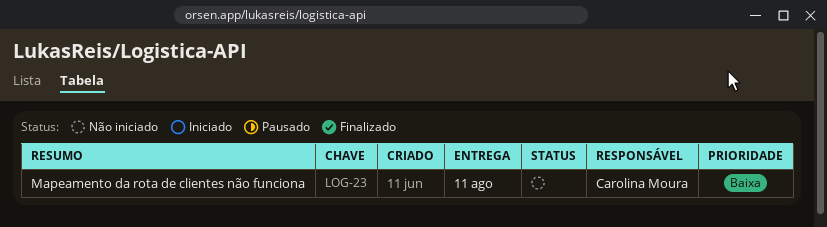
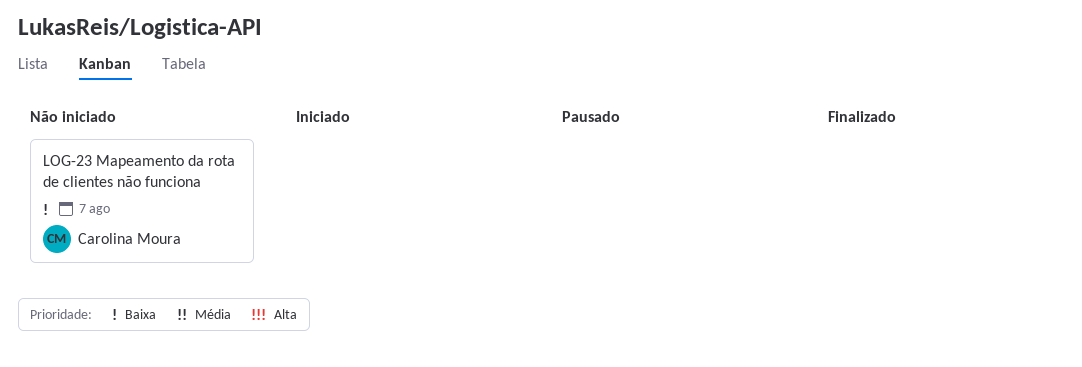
LOG-23, due: Aug 11 -> Aug 7

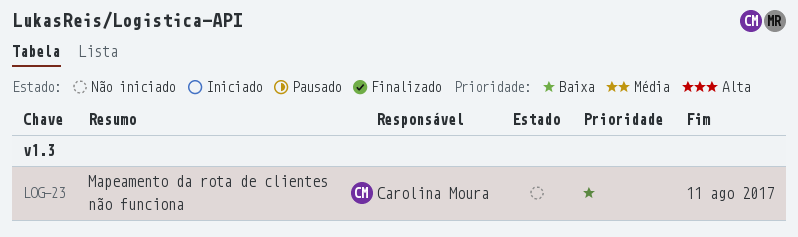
LOG-23, due: Aug 7 -> Aug 11

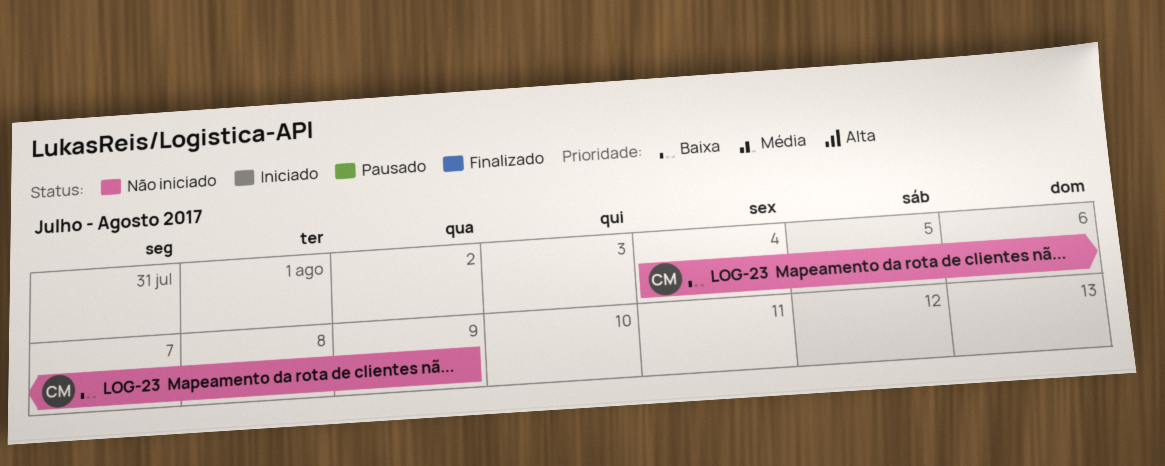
LOG-23, due: Aug 11 -> Aug 9

